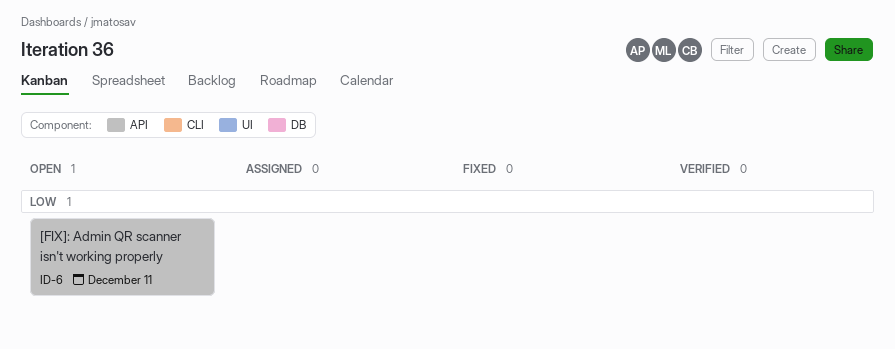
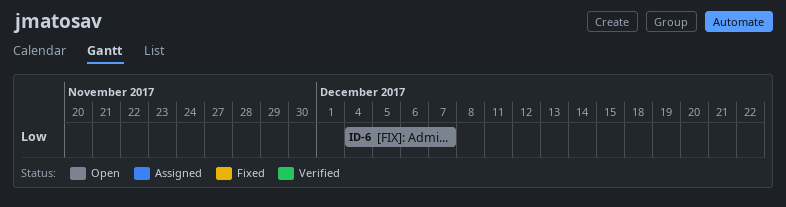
ID-6, due: Dec 11 -> Dec 7

